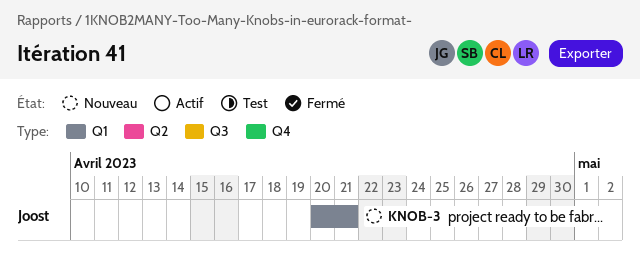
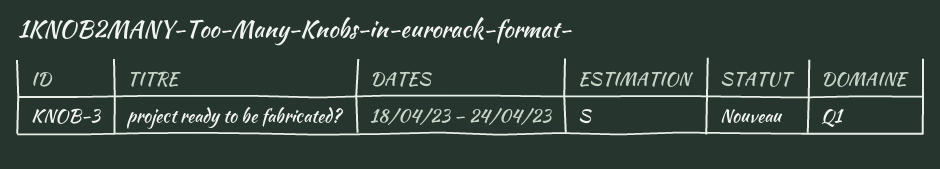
KNOB-3, start: Apr 20 -> Apr 18
KNOB-3, due: Apr 21 -> Apr 24

